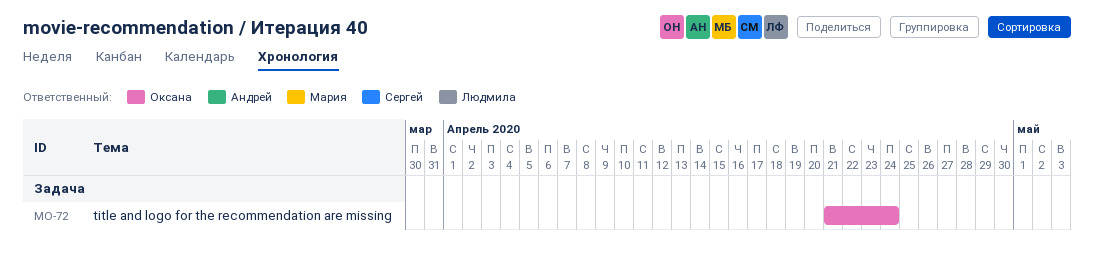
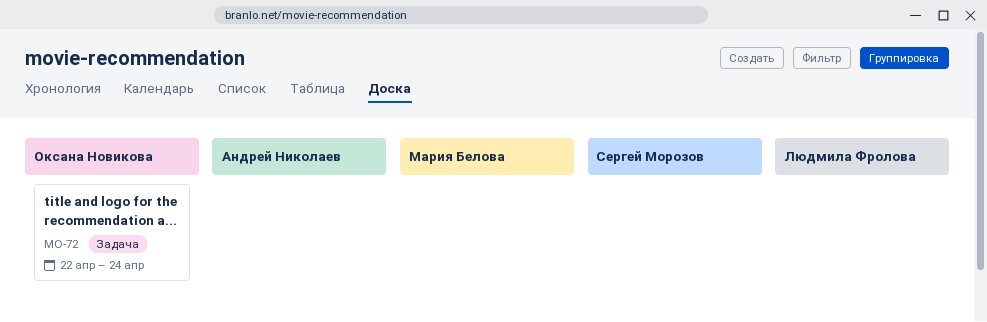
MO-72, start: Apr 21 -> Apr 22

